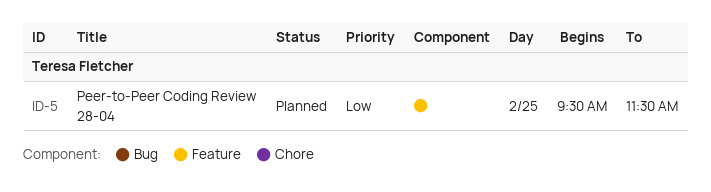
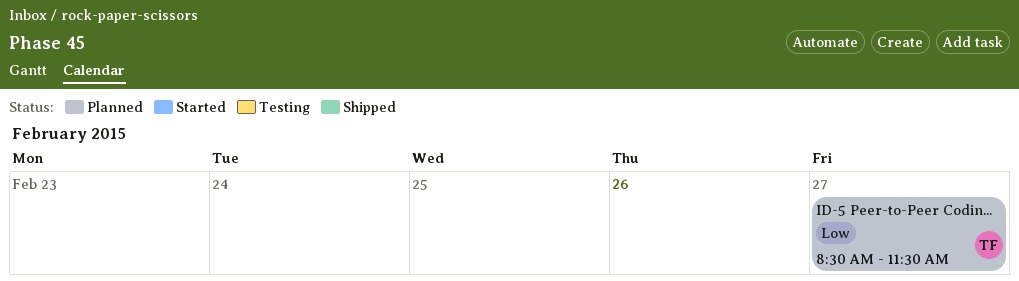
ID-5, day: Feb 25 -> Feb 27
ID-5, begins: 09:30 -> 08:30

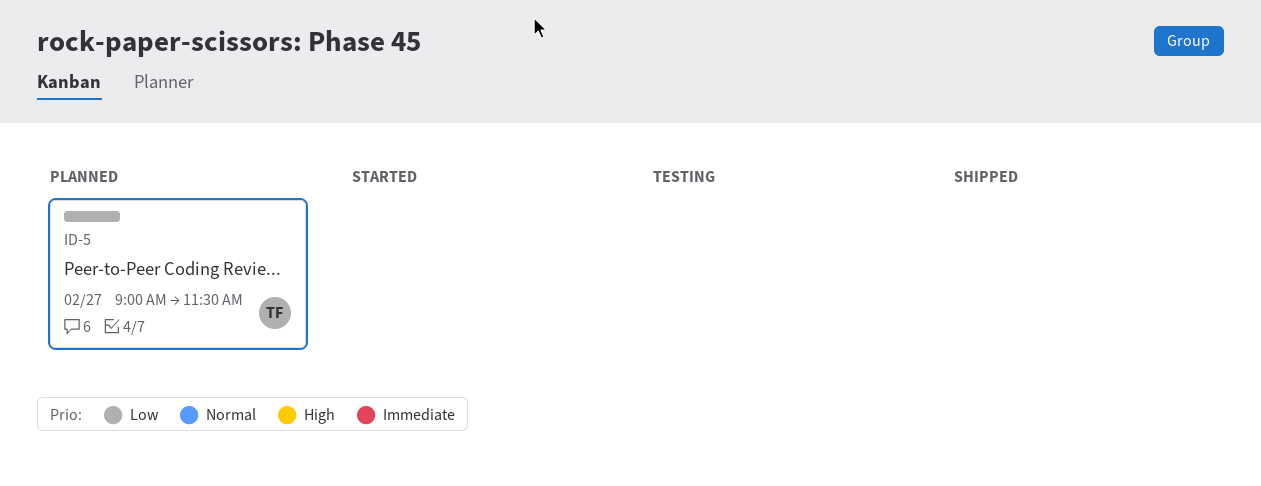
ID-5, begins: 08:30 -> 09:00

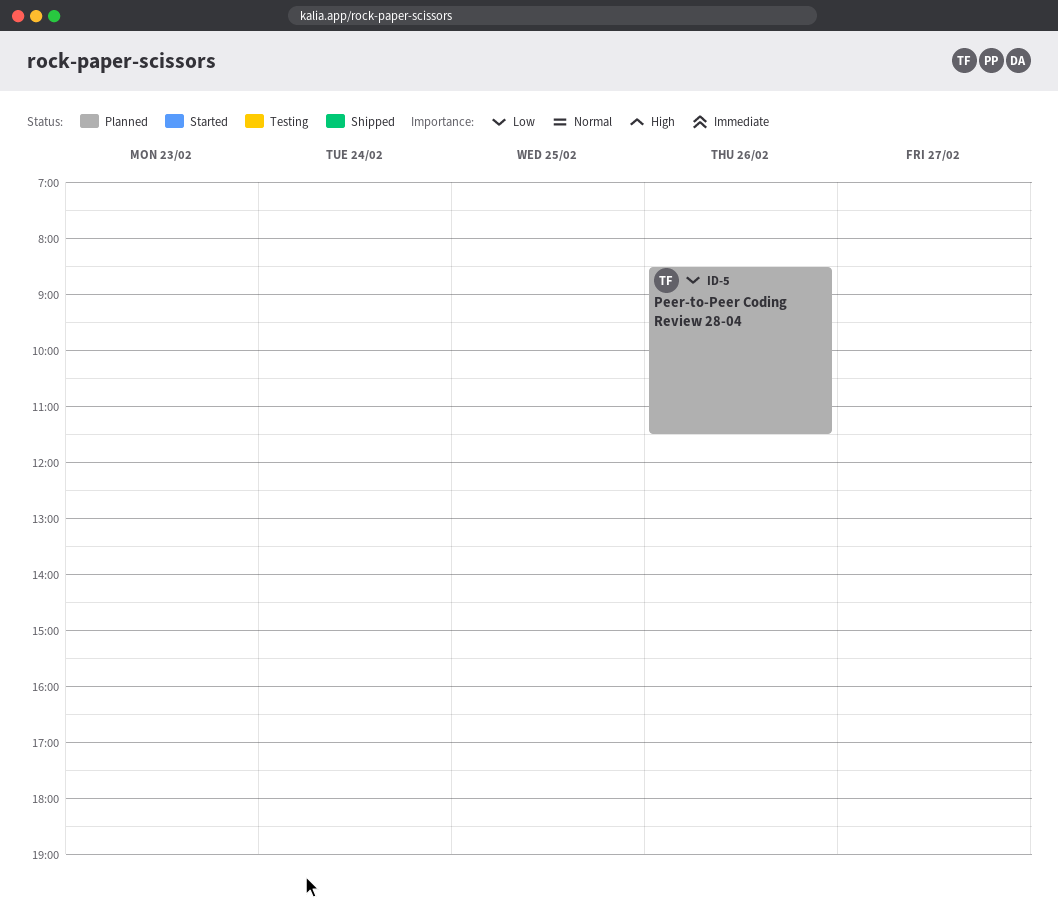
ID-5, day: Feb 27 -> Feb 26
ID-5, begins: 09:00 -> 08:30

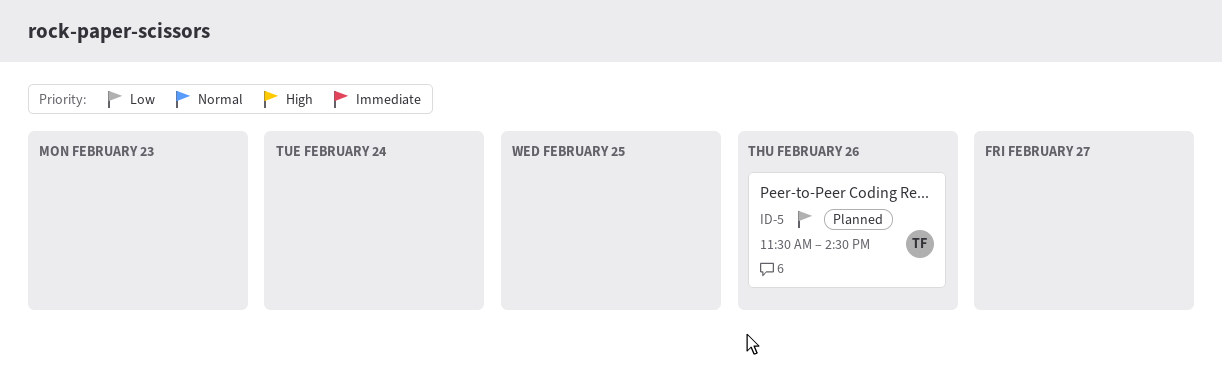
ID-5, begins: 08:30 -> 11:30
ID-5, ends: 11:30 -> 14:30

